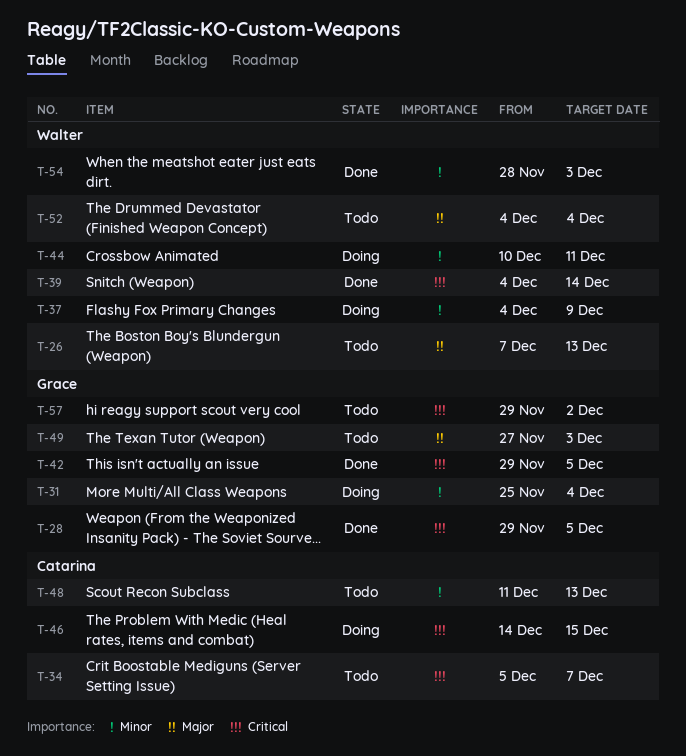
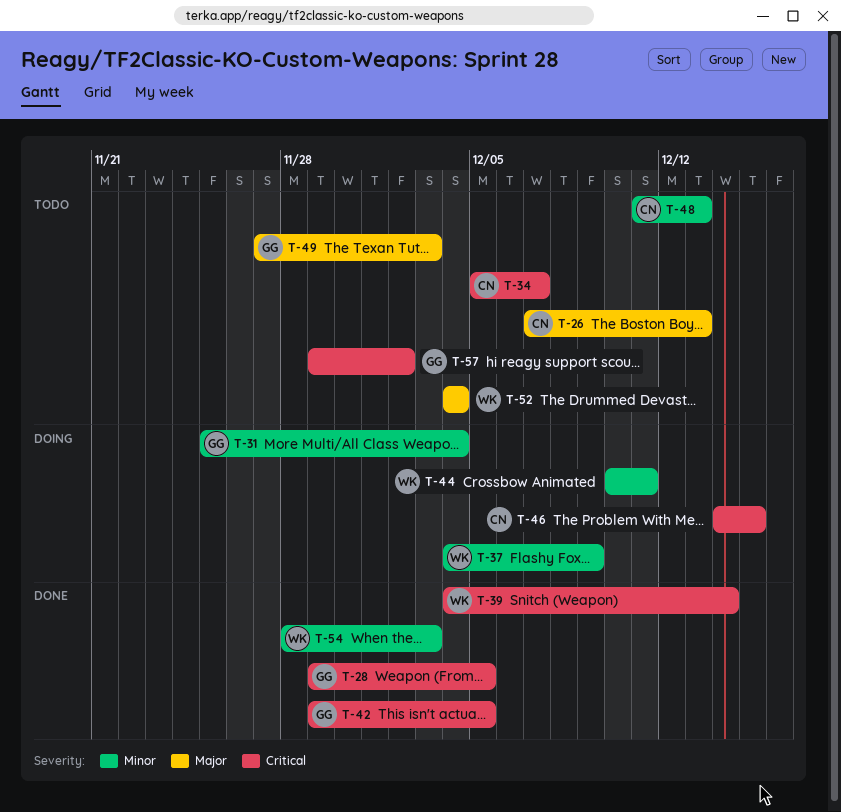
T-26, owner: Walter -> Catarina

